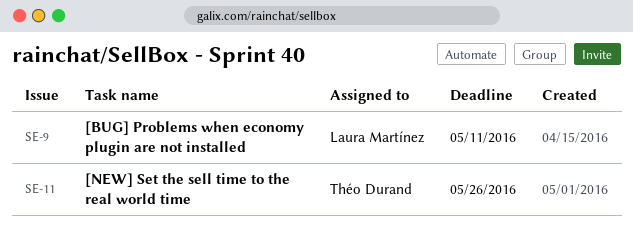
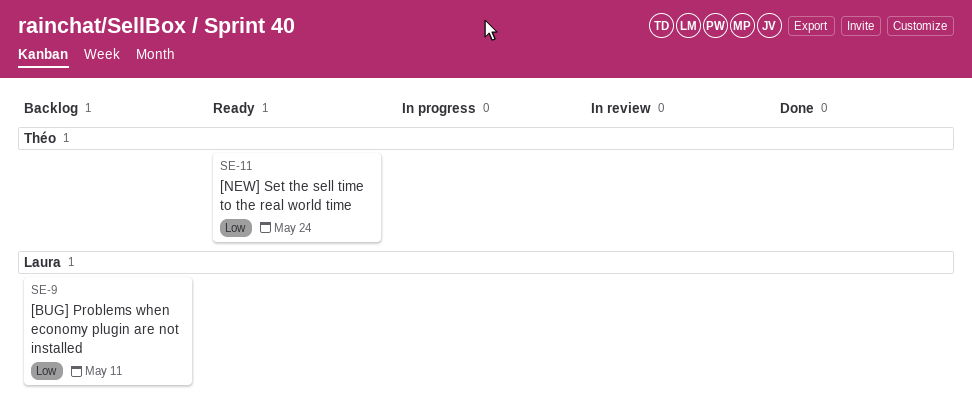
SE-11, due: May 26 -> May 24

